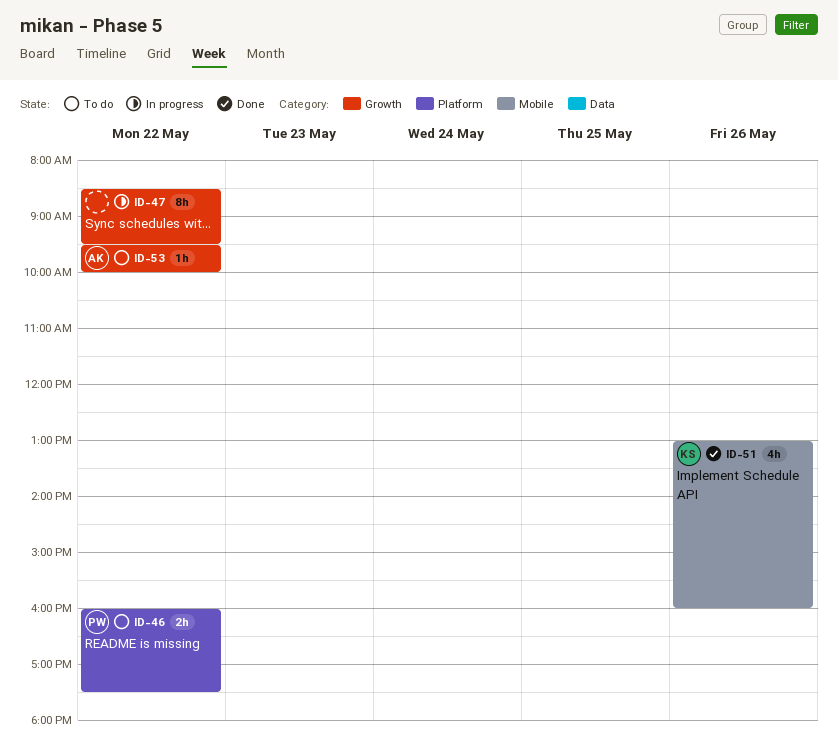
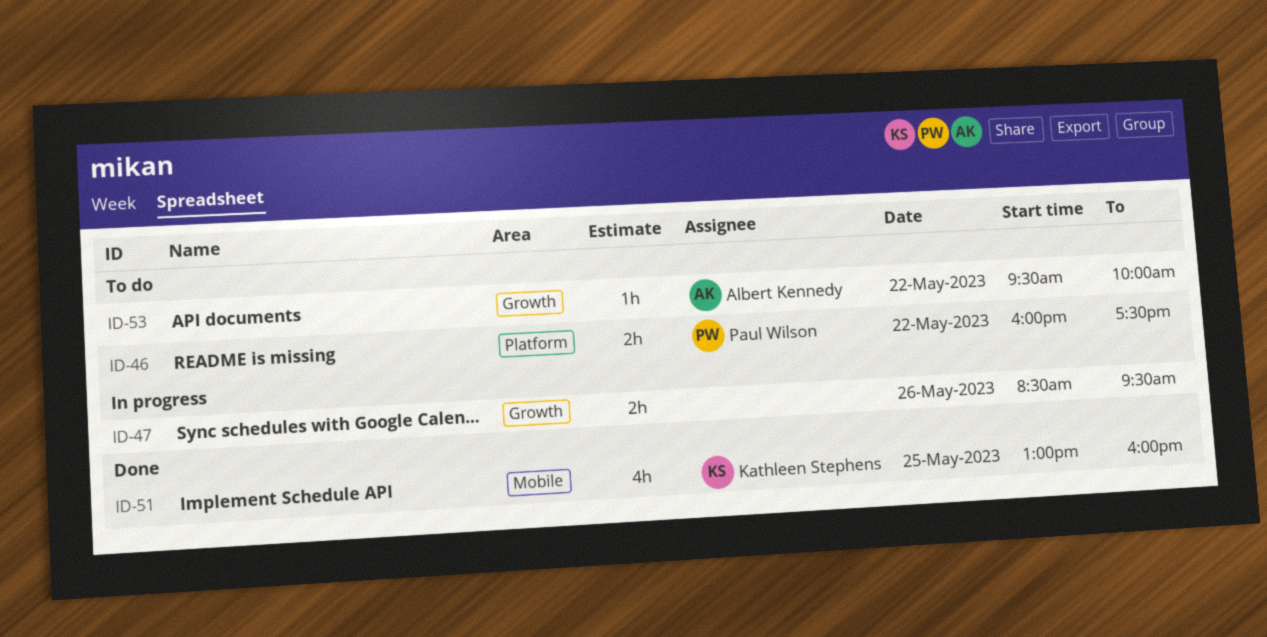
ID-47, estimate: 8h -> 2h
ID-47, day: May 22 -> May 26
ID-51, day: May 26 -> May 25

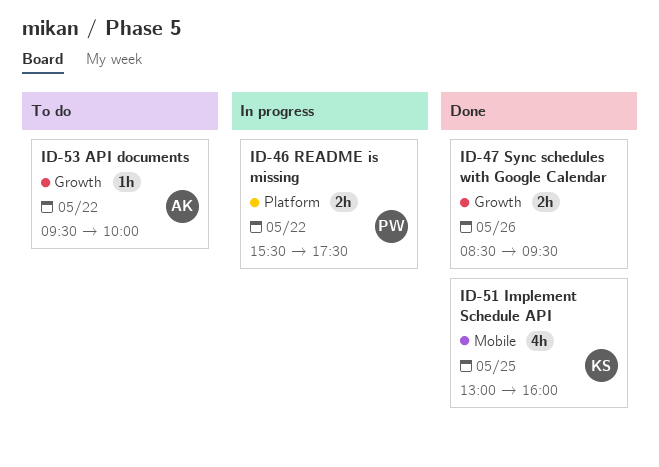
ID-46, status: To do -> In progress
ID-46, begins: 16:00 -> 15:30
ID-47, status: In progress -> Done

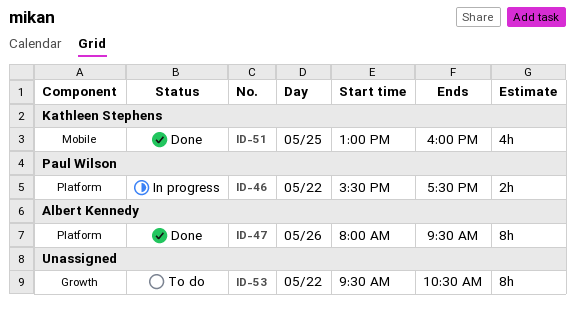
ID-47, owner: none -> Albert Kennedy
ID-47, label: Growth -> Platform
ID-47, estimate: 2h -> 8h
ID-47, begins: 08:30 -> 08:00
ID-53, owner: Albert Kennedy -> none
ID-53, estimate: 1h -> 8h
ID-53, ends: 10:00 -> 10:30

